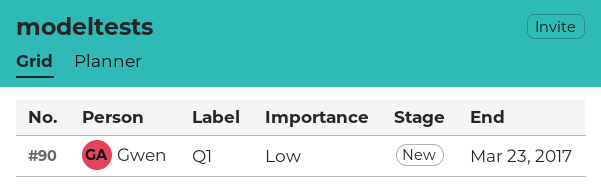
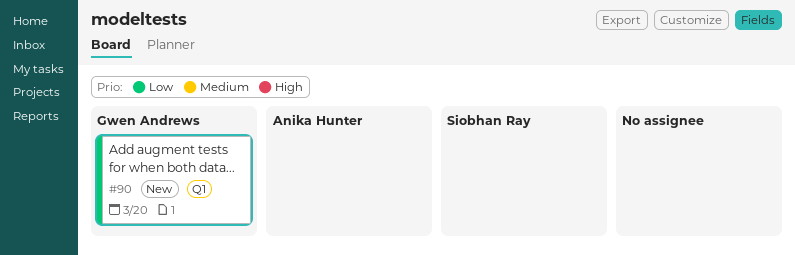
#90, due: Mar 23 -> Mar 20

